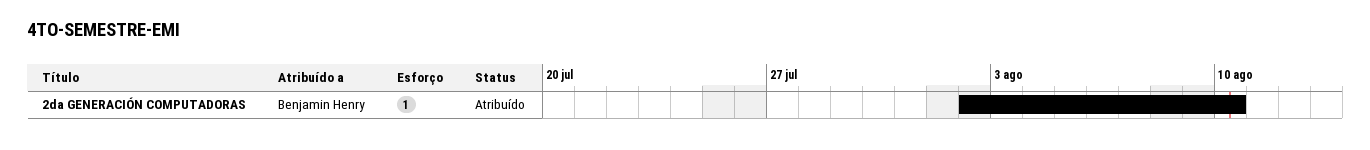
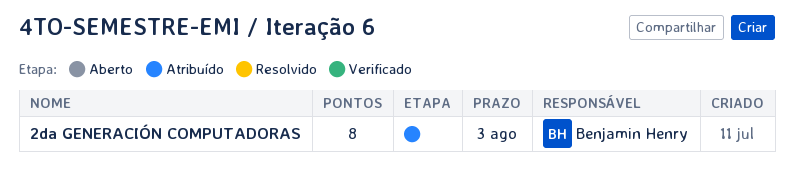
2da GENERACIÓN COMPUTADORAS, estimate: 1 -> 8
2da GENERACIÓN COMPUTADORAS, due: Aug 10 -> Aug 3

